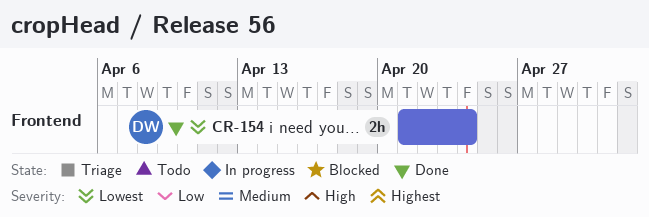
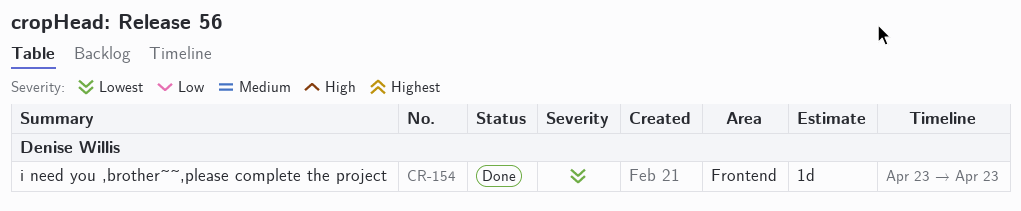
CR-154, estimate: 2h -> 1d
CR-154, start: Apr 21 -> Apr 23
CR-154, due: Apr 24 -> Apr 23

